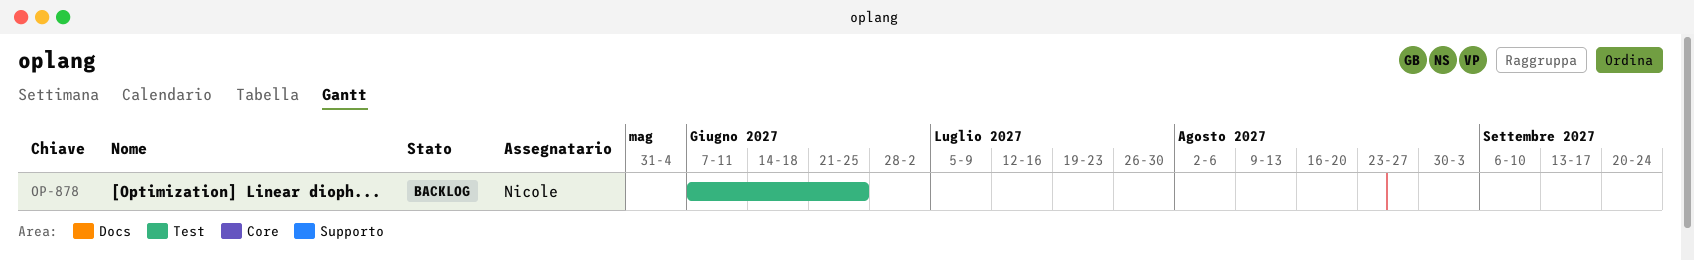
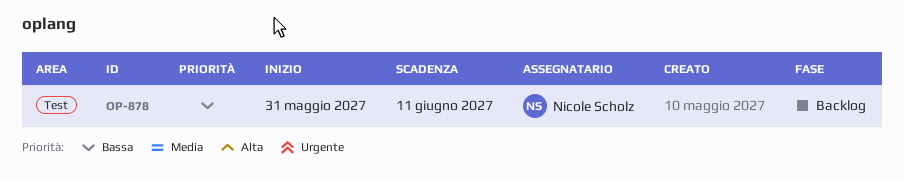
OP-878, start: Jun 7 -> May 31
OP-878, due: Jun 25 -> Jun 11

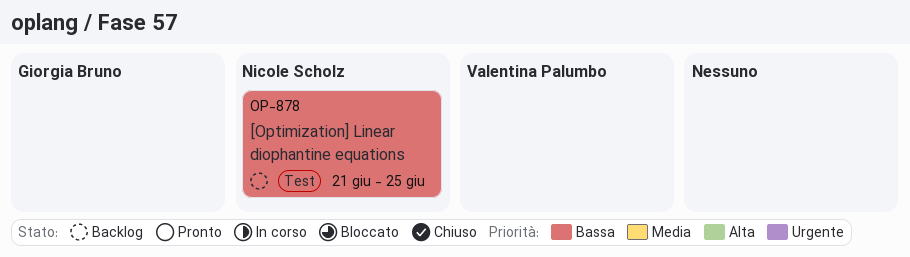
OP-878, start: May 31 -> Jun 21
OP-878, due: Jun 11 -> Jun 25

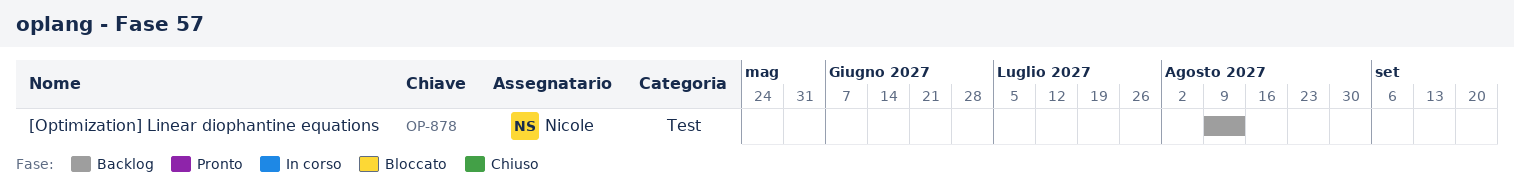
OP-878, start: Jun 21 -> Aug 9
OP-878, due: Jun 25 -> Aug 13

